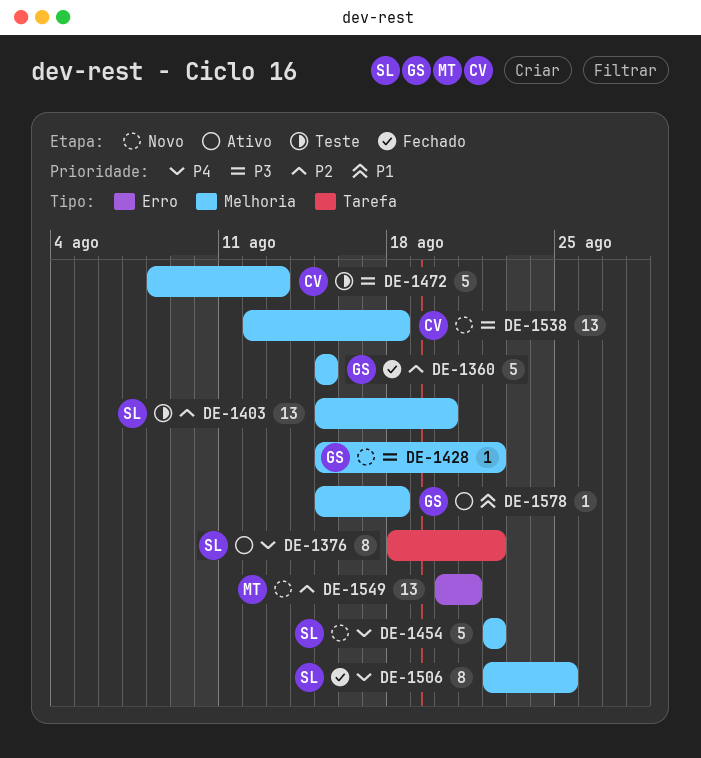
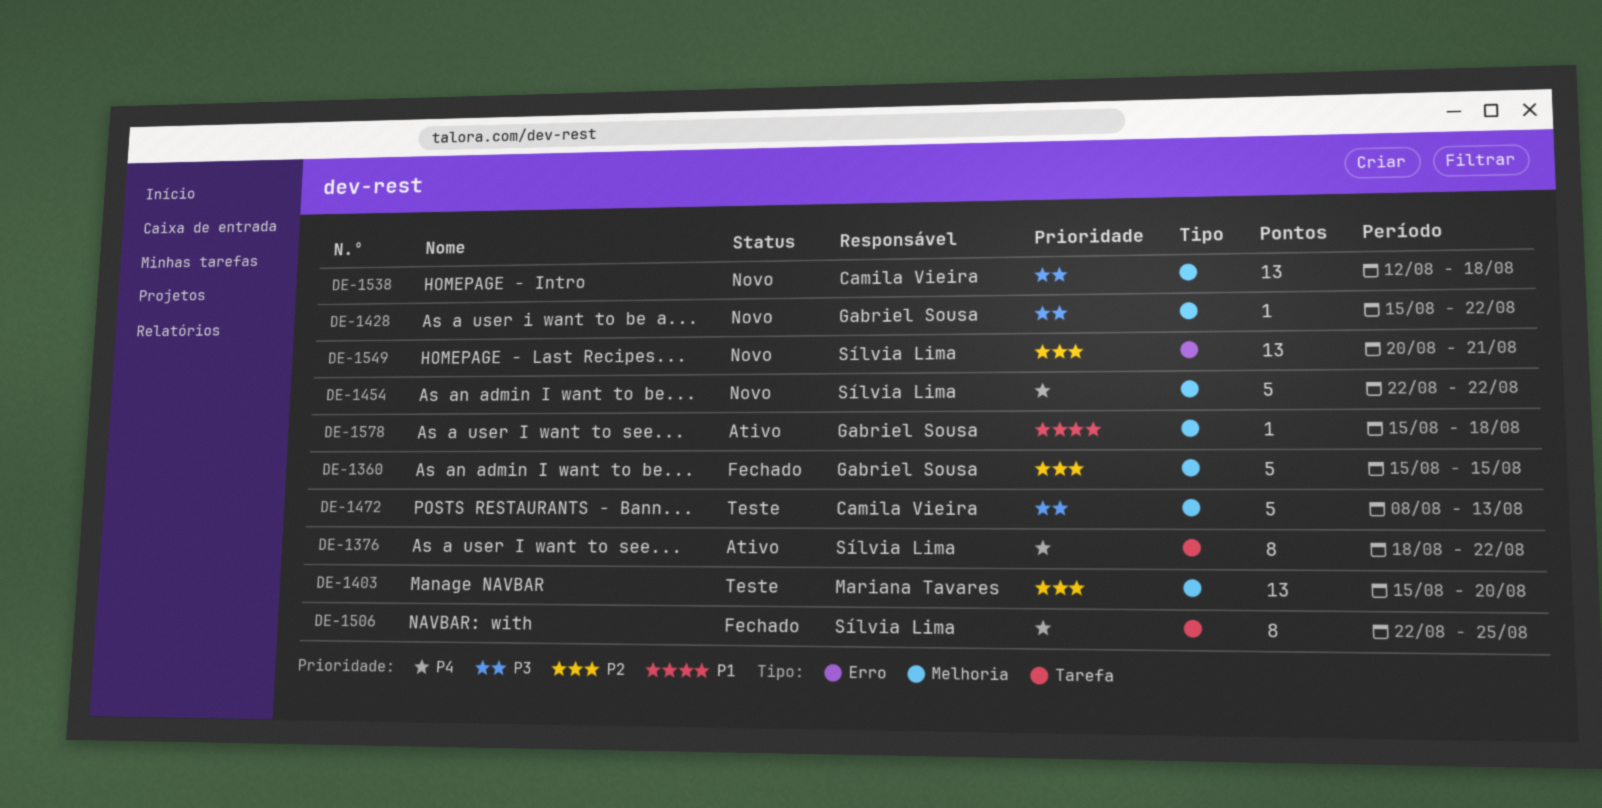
DE-1403, owner: Sílvia Lima -> Mariana Tavares
DE-1506, label: Melhoria -> Tarefa
DE-1549, owner: Mariana Tavares -> Sílvia Lima

